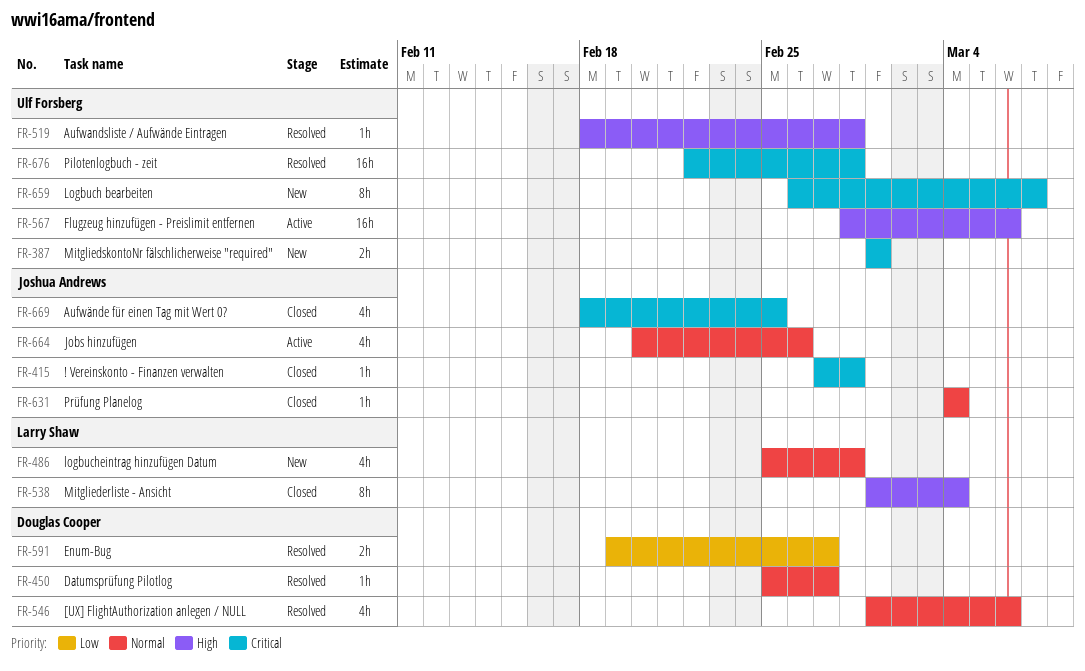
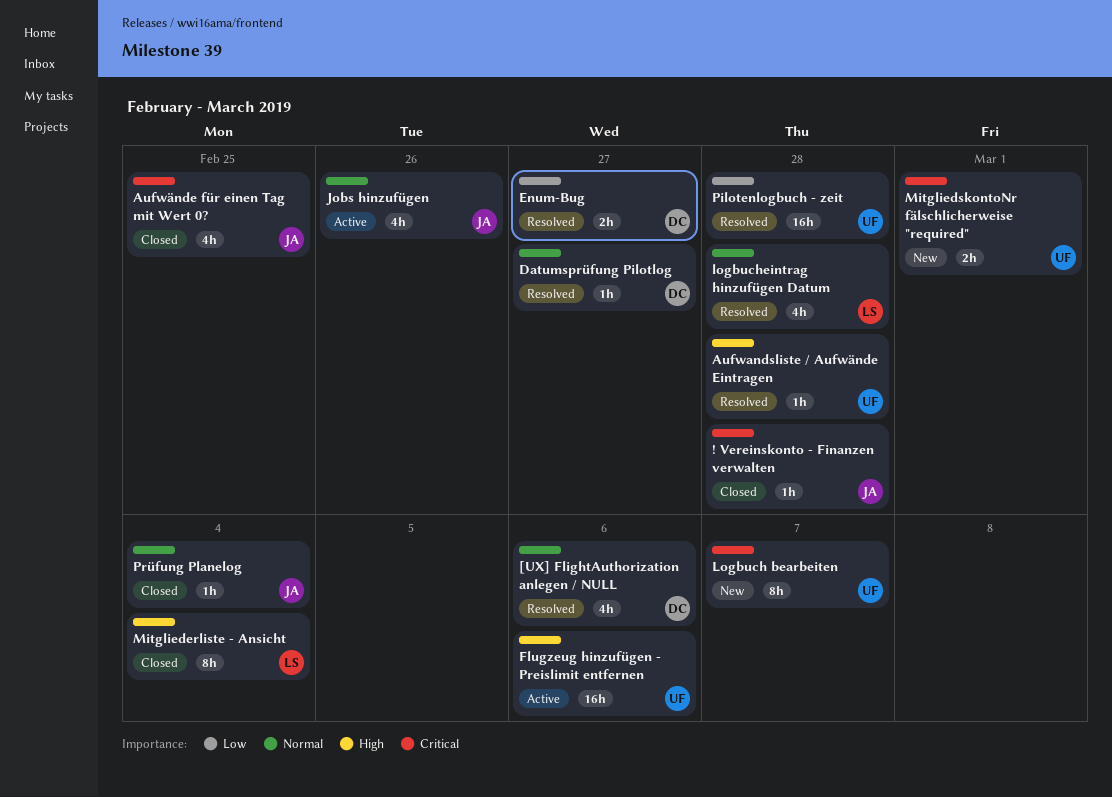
logbucheintrag hinzufügen Datum, status: New -> Resolved
Pilotenlogbuch - zeit, priority: Critical -> Low

